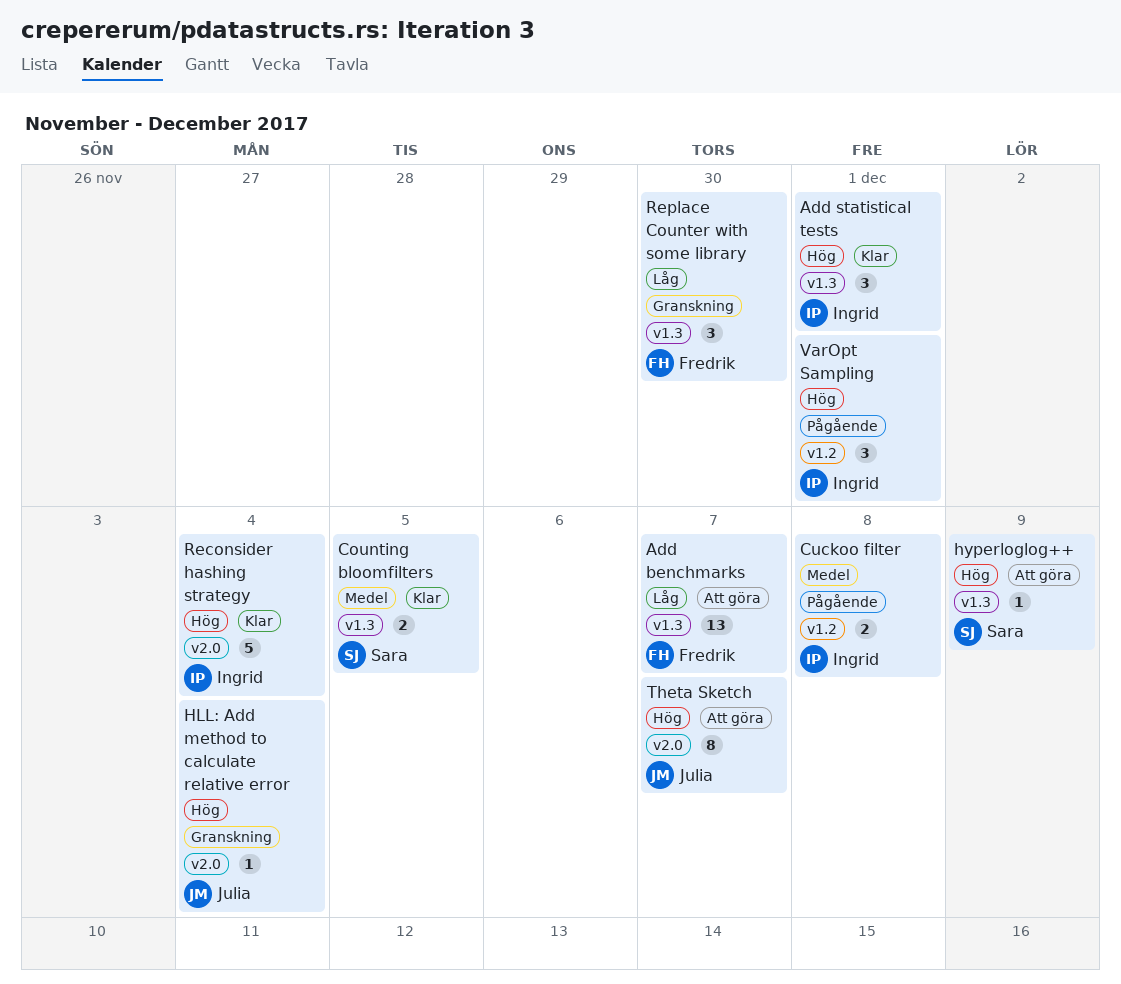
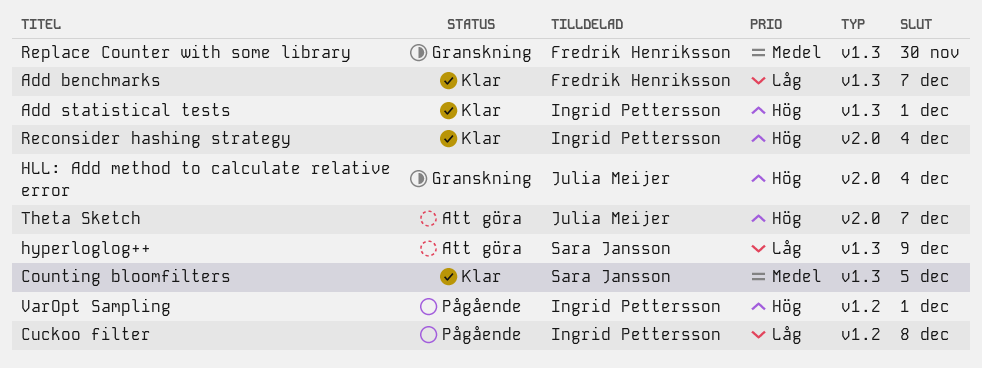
Add benchmarks, status: Att göra -> Klar
Cuckoo filter, priority: Medel -> Låg
hyperloglog++, priority: Hög -> Låg
Replace Counter with some library, priority: Låg -> Medel

